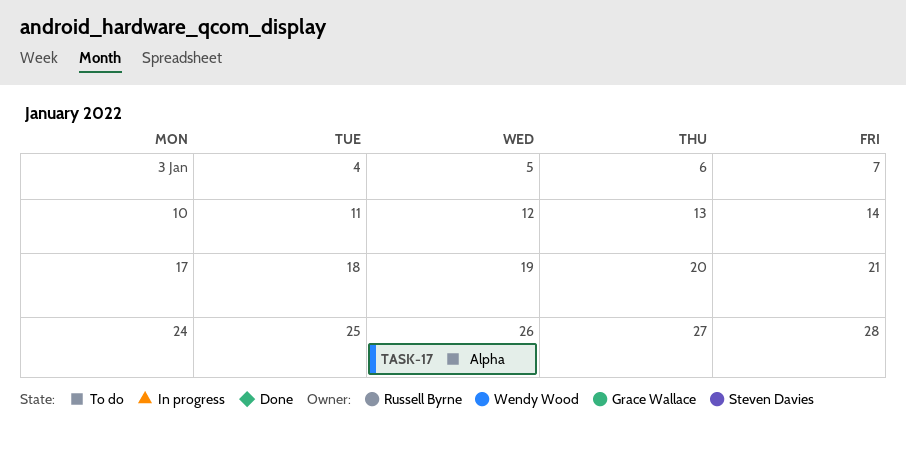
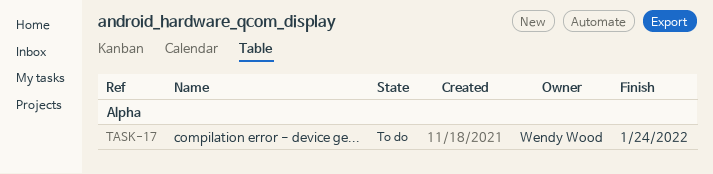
TASK-17, due: Jan 26 -> Jan 24

